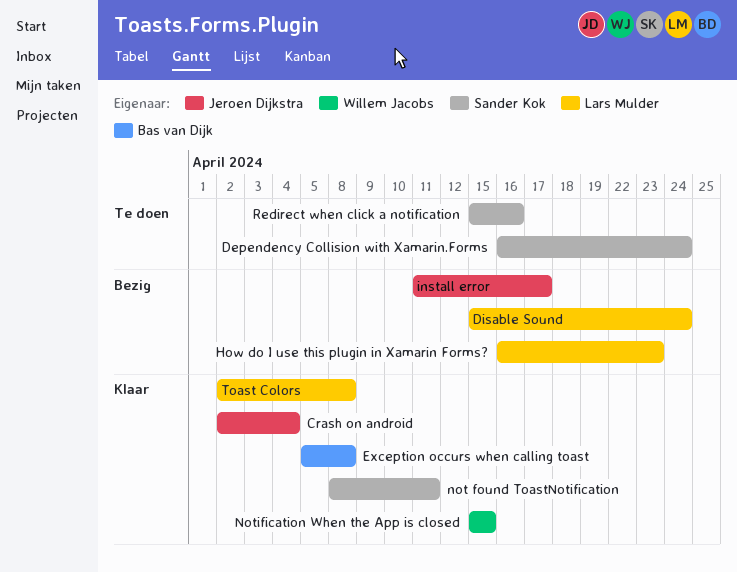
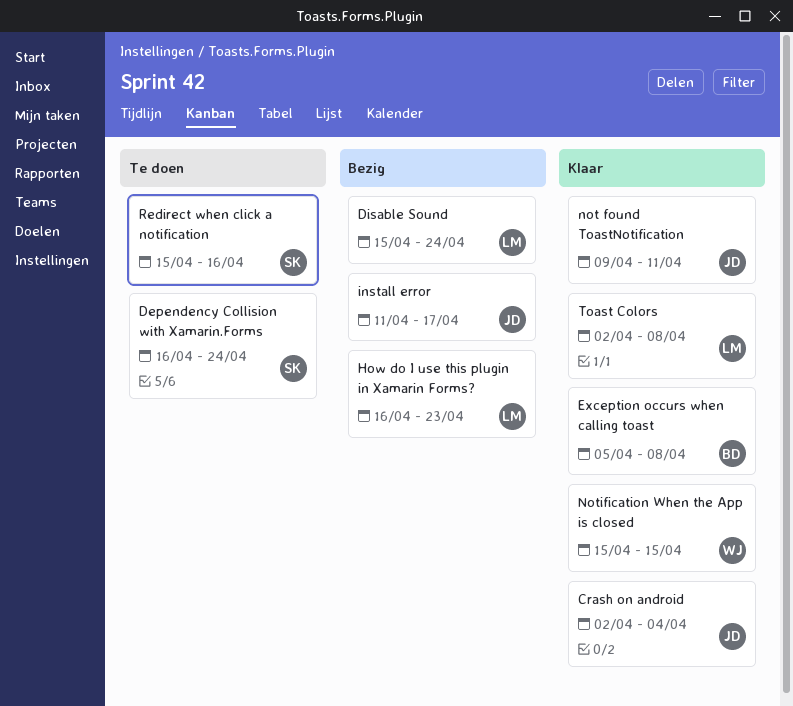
not found ToastNotification, owner: Sander Kok -> Jeroen Dijkstra
not found ToastNotification, start: Apr 8 -> Apr 9

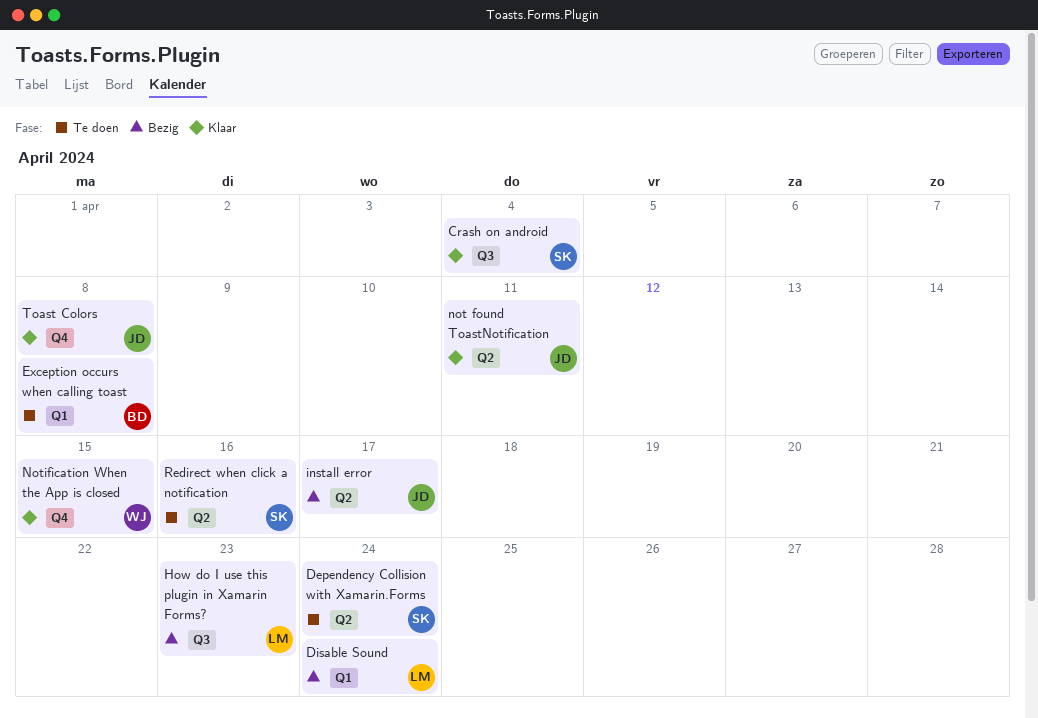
Crash on android, owner: JD -> SK
Exception occurs when calling toast, status: Klaar -> Te doen
Toast Colors, owner: LM -> JD

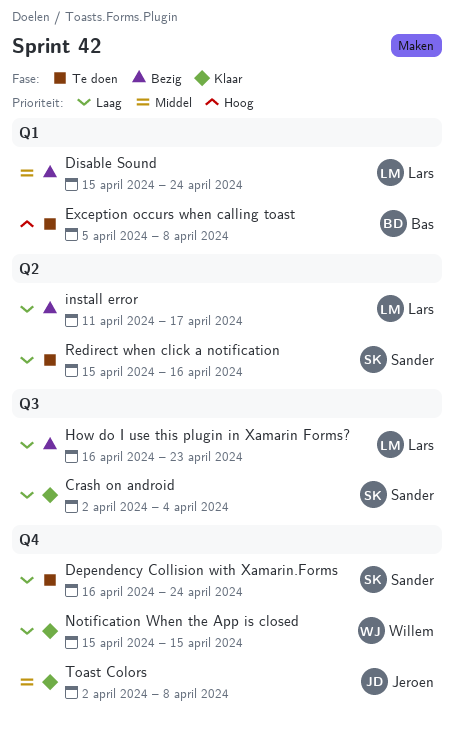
Dependency Collision with Xamarin.Forms, label: Q2 -> Q4
install error, owner: Jeroen -> Lars
not found ToastNotification: present -> none

